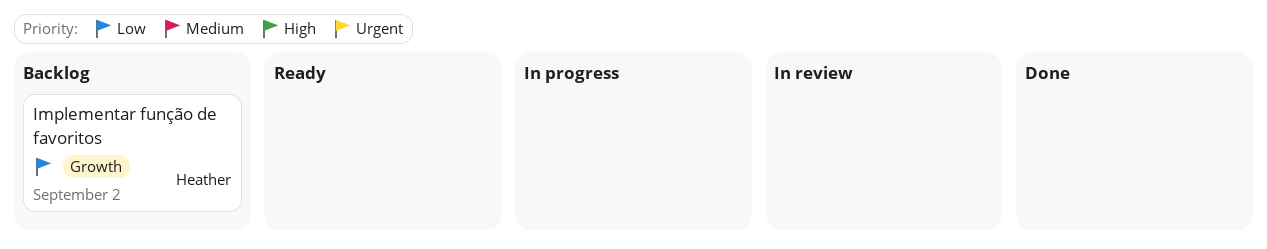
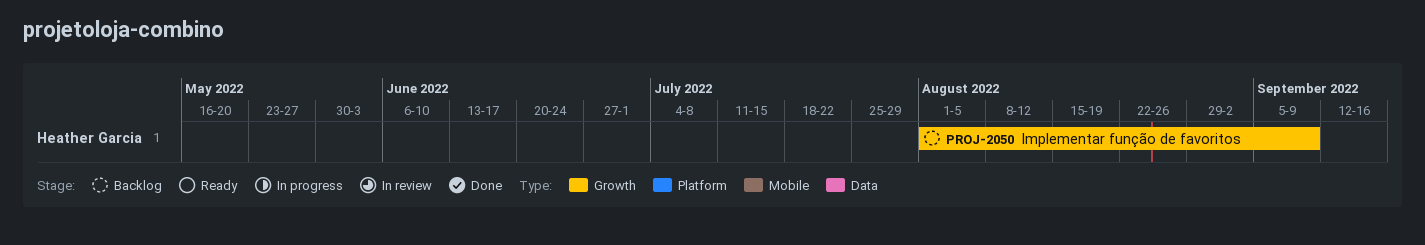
Implementar função de favoritos, due: Sep 2 -> Sep 9

